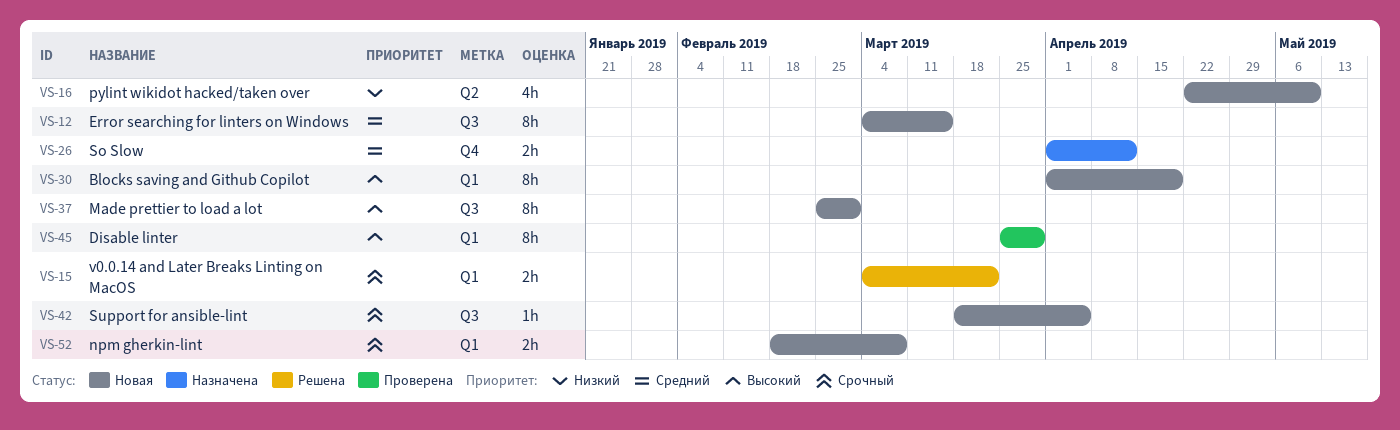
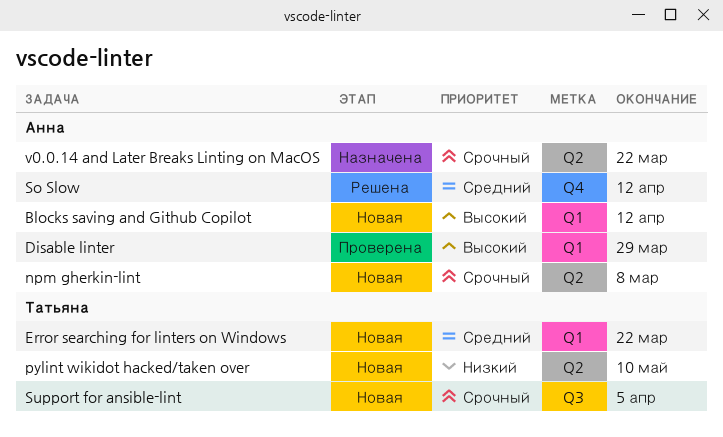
Blocks saving and Github Copilot, due: Apr 19 -> Apr 12
Error searching for linters on Windows, label: Q3 -> Q1
Error searching for linters on Windows, due: Mar 15 -> Mar 22
Made prettier to load a lot: present -> none
npm gherkin-lint, label: Q1 -> Q2
So Slow, status: Назначена -> Решена
v0.0.14 and Later Breaks Linting on MacOS, status: Решена -> Назначена
v0.0.14 and Later Breaks Linting on MacOS, label: Q1 -> Q2

